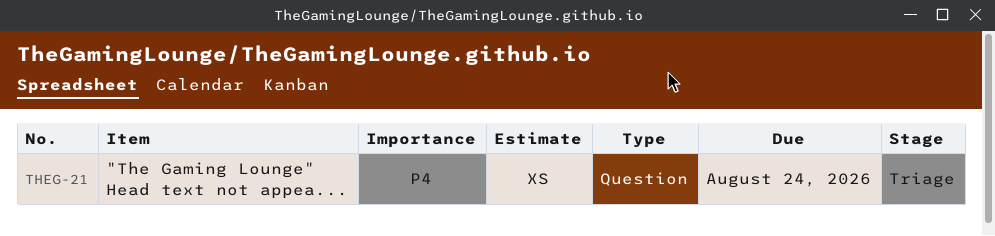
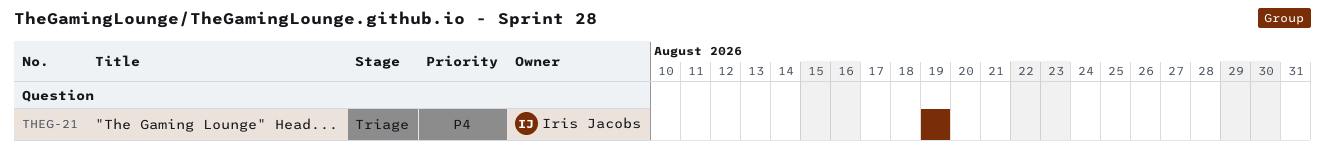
THEG-21, due: Aug 24 -> Aug 19

